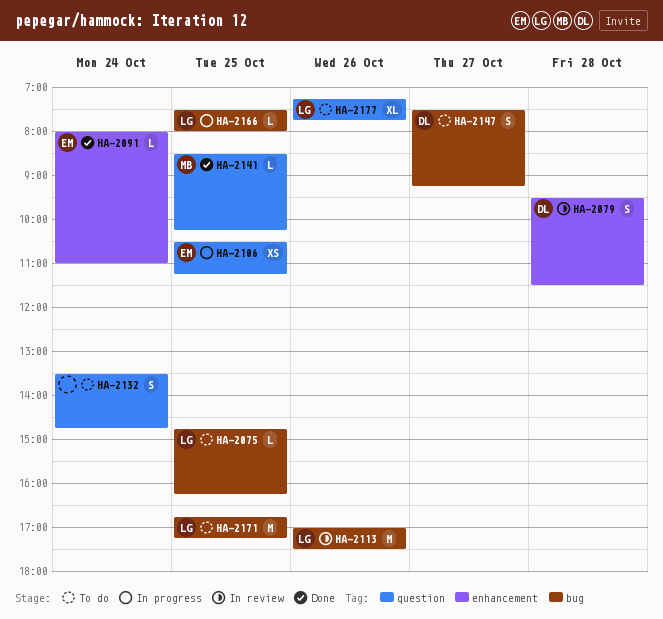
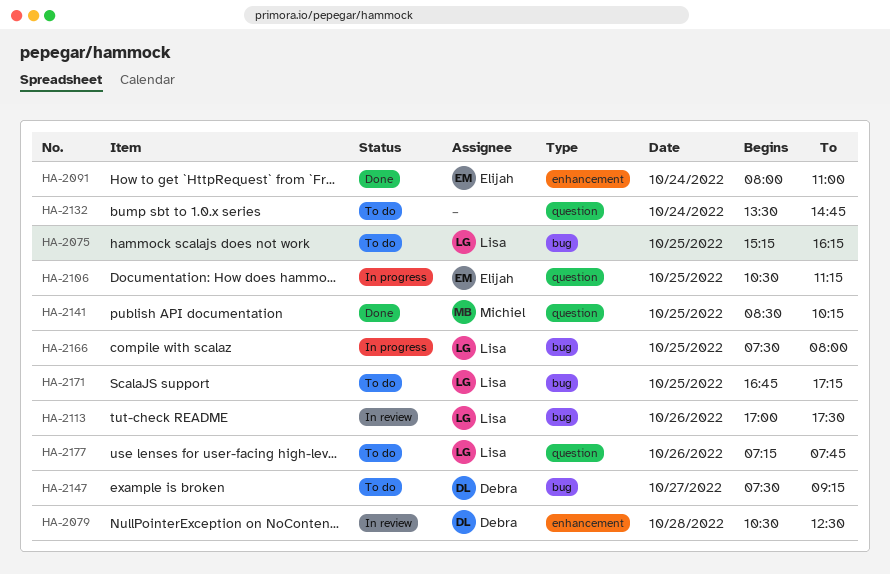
HA-2075, begins: 14:45 -> 15:15
HA-2079, begins: 09:30 -> 10:30
HA-2079, ends: 11:30 -> 12:30

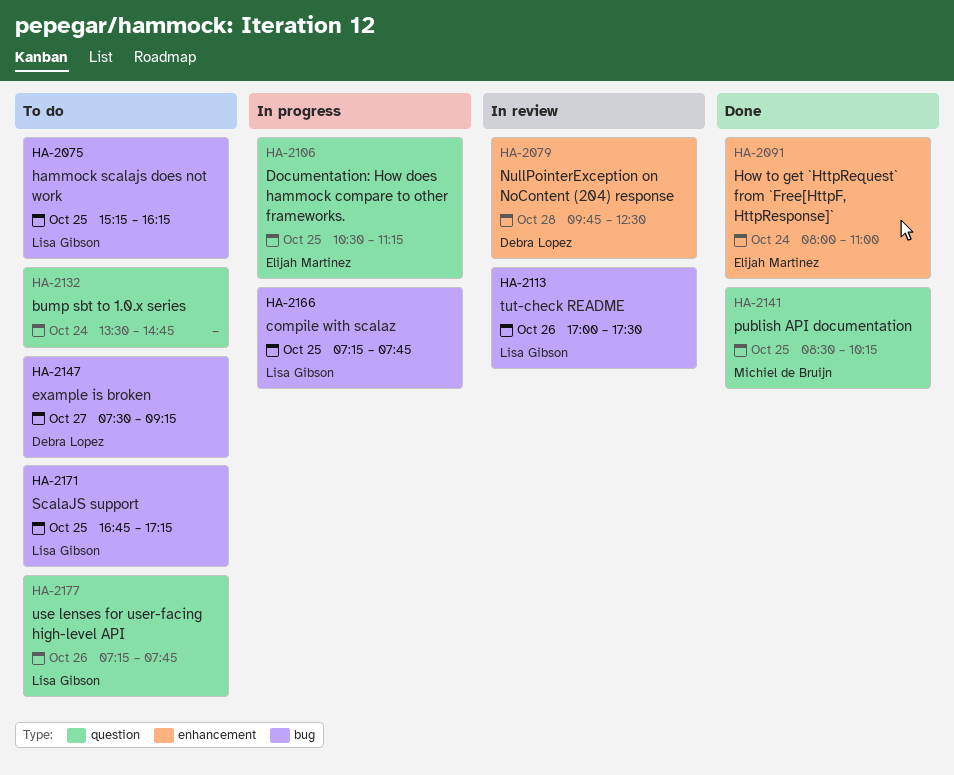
HA-2079, begins: 10:30 -> 09:45
HA-2166, begins: 07:30 -> 07:15
HA-2166, ends: 08:00 -> 07:45

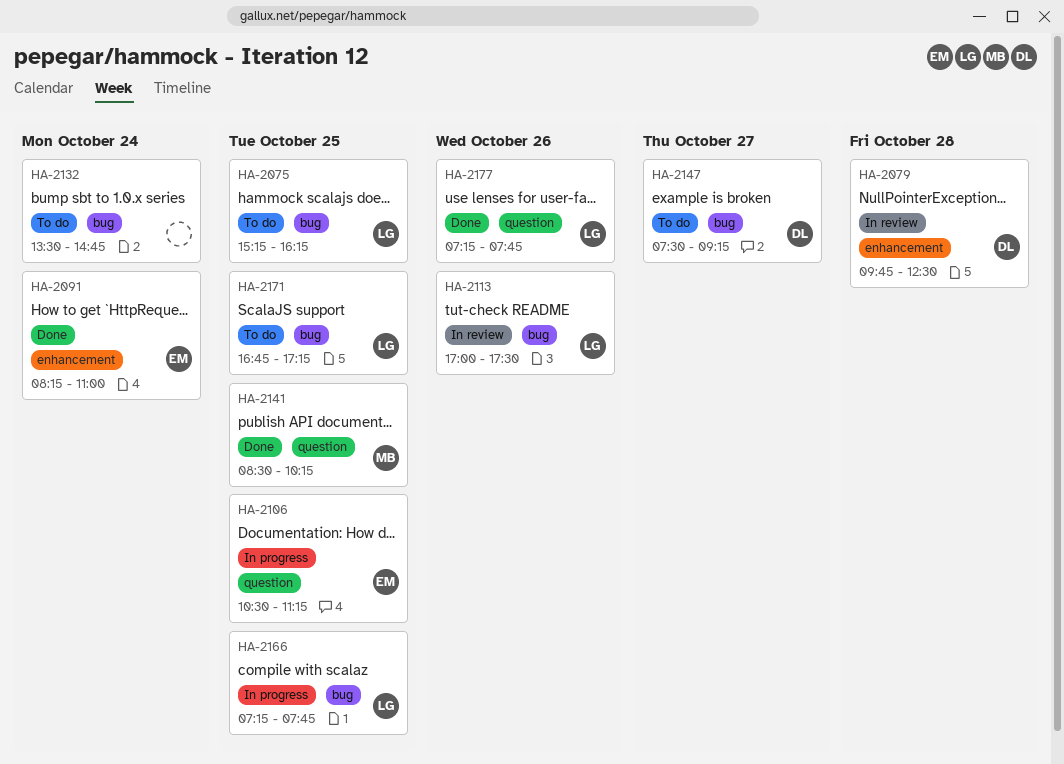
HA-2091, begins: 08:00 -> 08:15
HA-2132, label: question -> bug
HA-2177, status: To do -> Done

